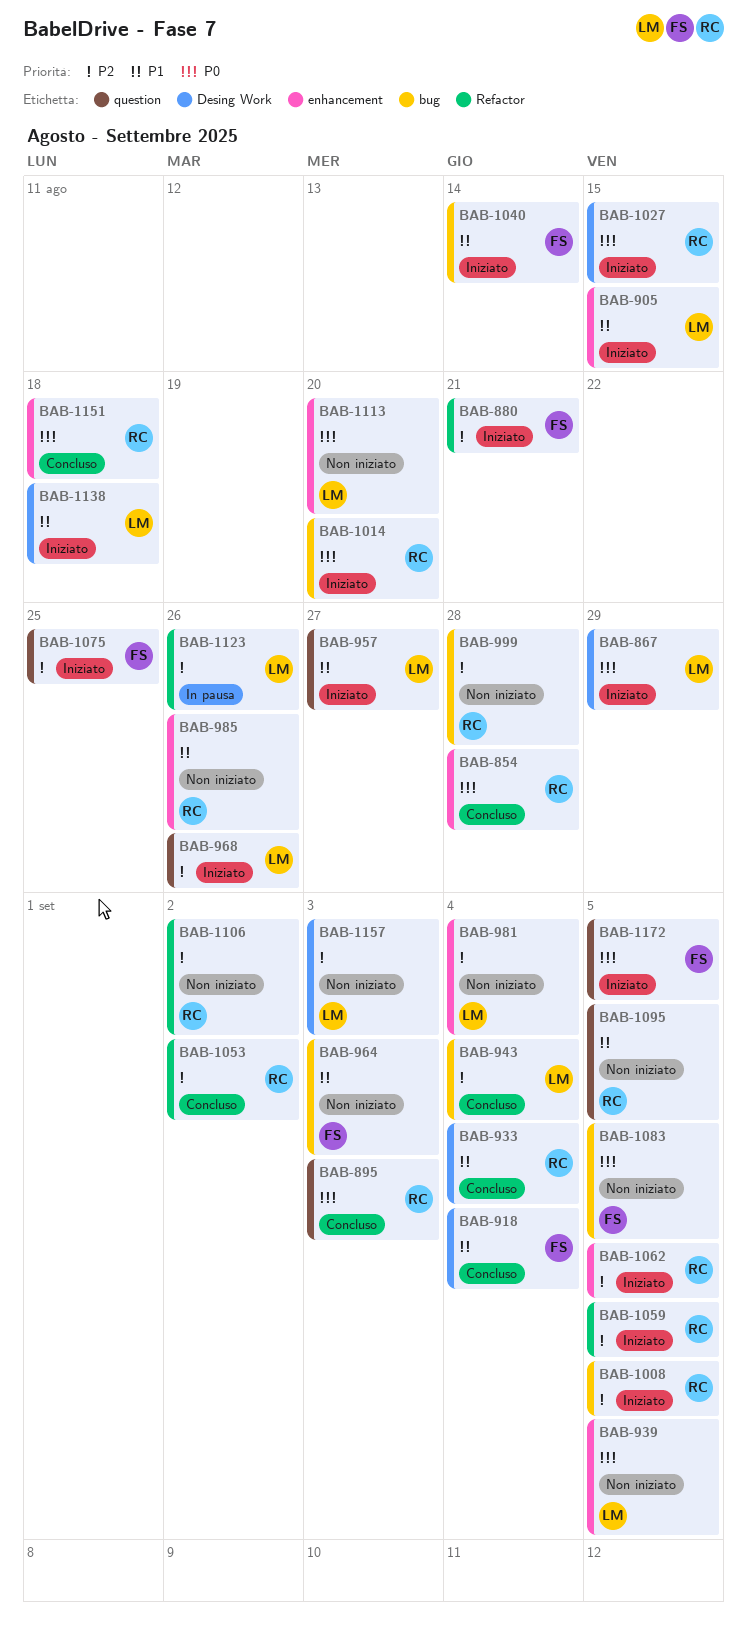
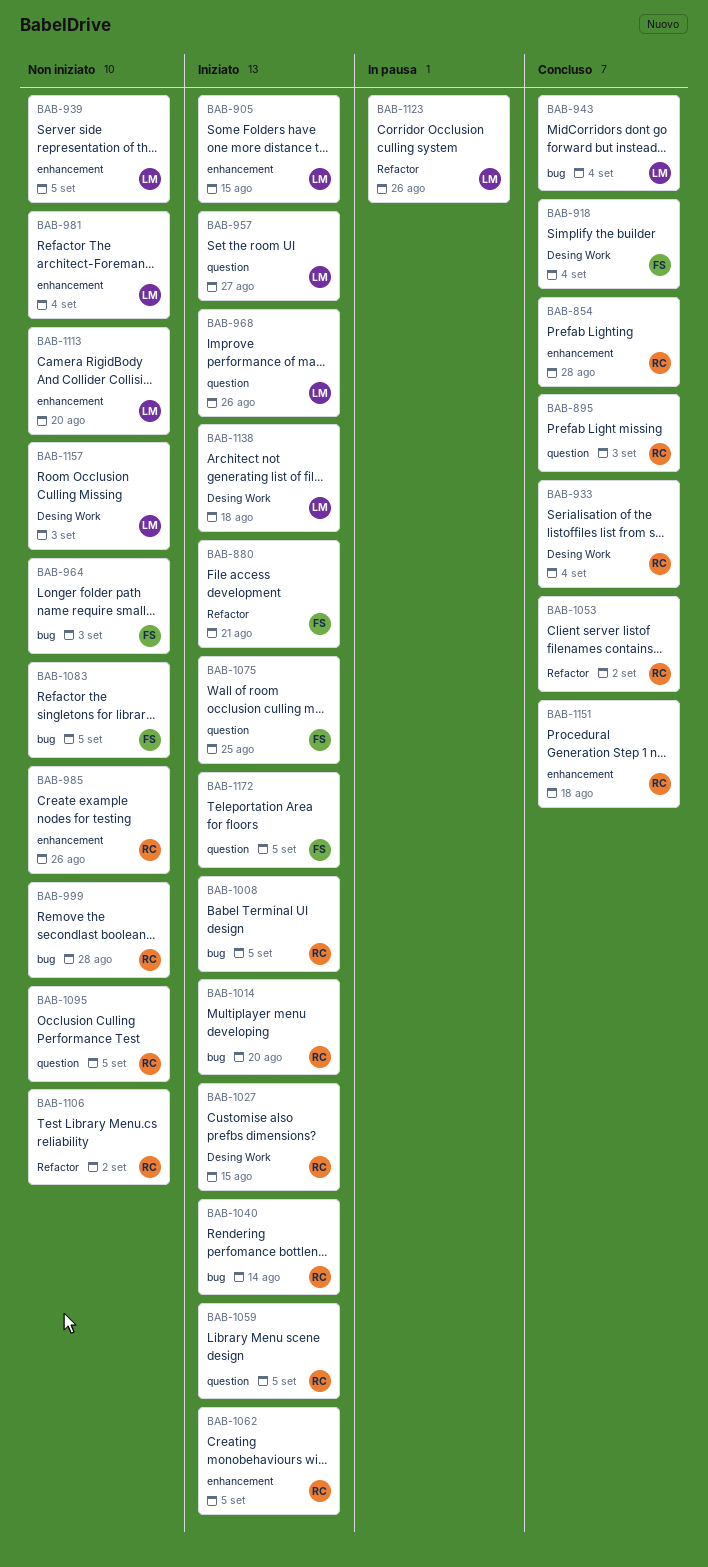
BAB-867: present -> none
BAB-1040, owner: FS -> RC
BAB-1059, label: Refactor -> question

